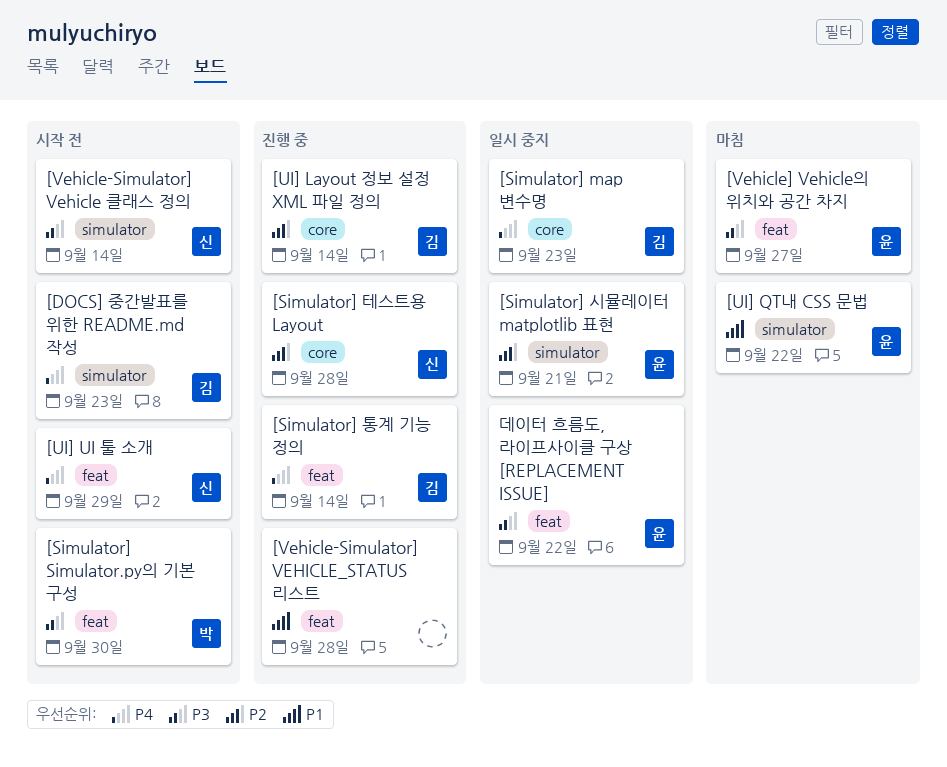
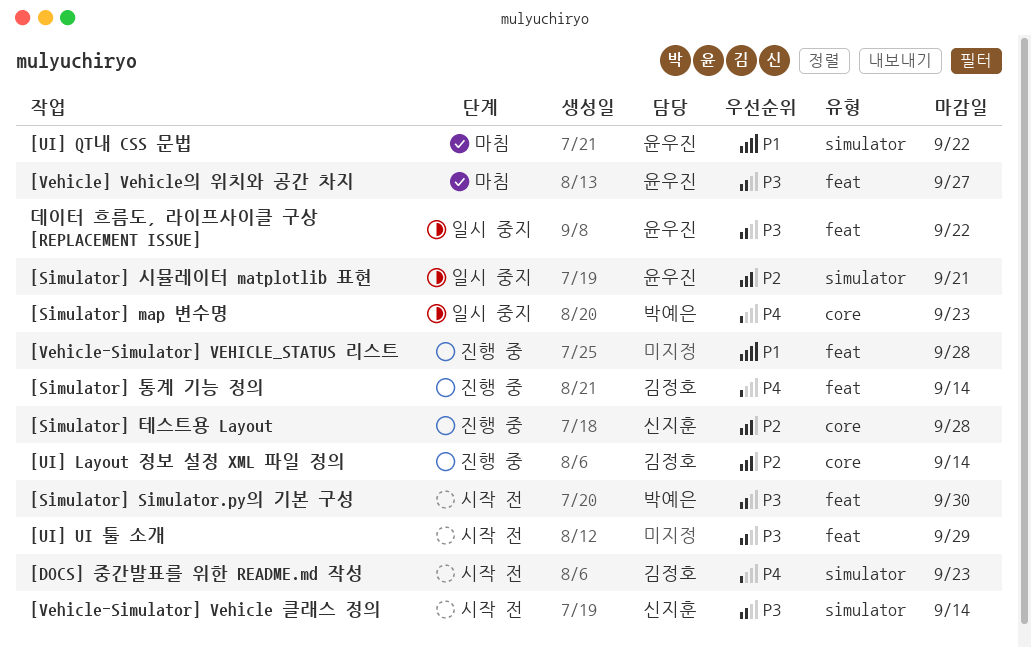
[Simulator] map 변수명, owner: 김정호 -> 박예은
[UI] UI 툴 소개, owner: 신지훈 -> none
[UI] UI 툴 소개, priority: P4 -> P3

